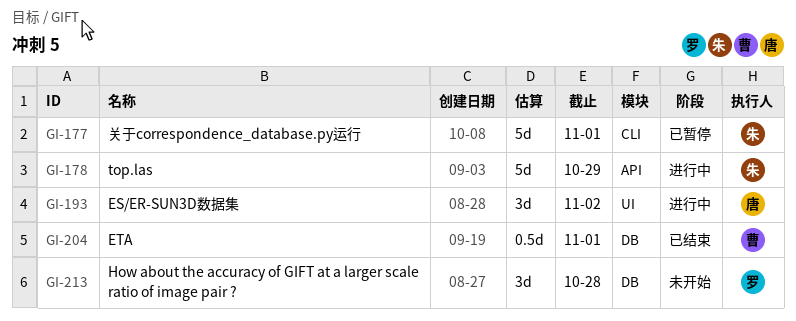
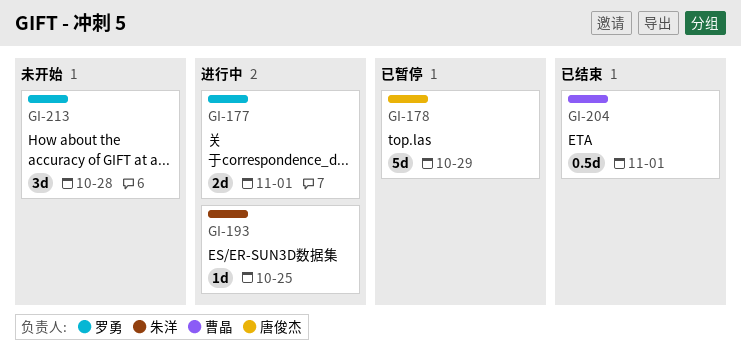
GI-177, status: 已暂停 -> 进行中
GI-177, owner: 朱洋 -> 罗勇
GI-177, estimate: 5d -> 2d
GI-178, status: 进行中 -> 已暂停
GI-178, owner: 朱洋 -> 唐俊杰
GI-193, owner: 唐俊杰 -> 朱洋
GI-193, estimate: 3d -> 1d
GI-193, due: Nov 2 -> Oct 25

